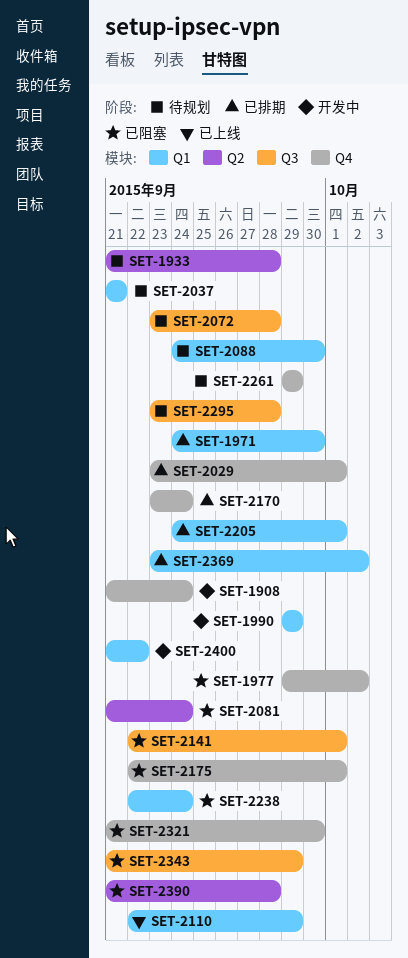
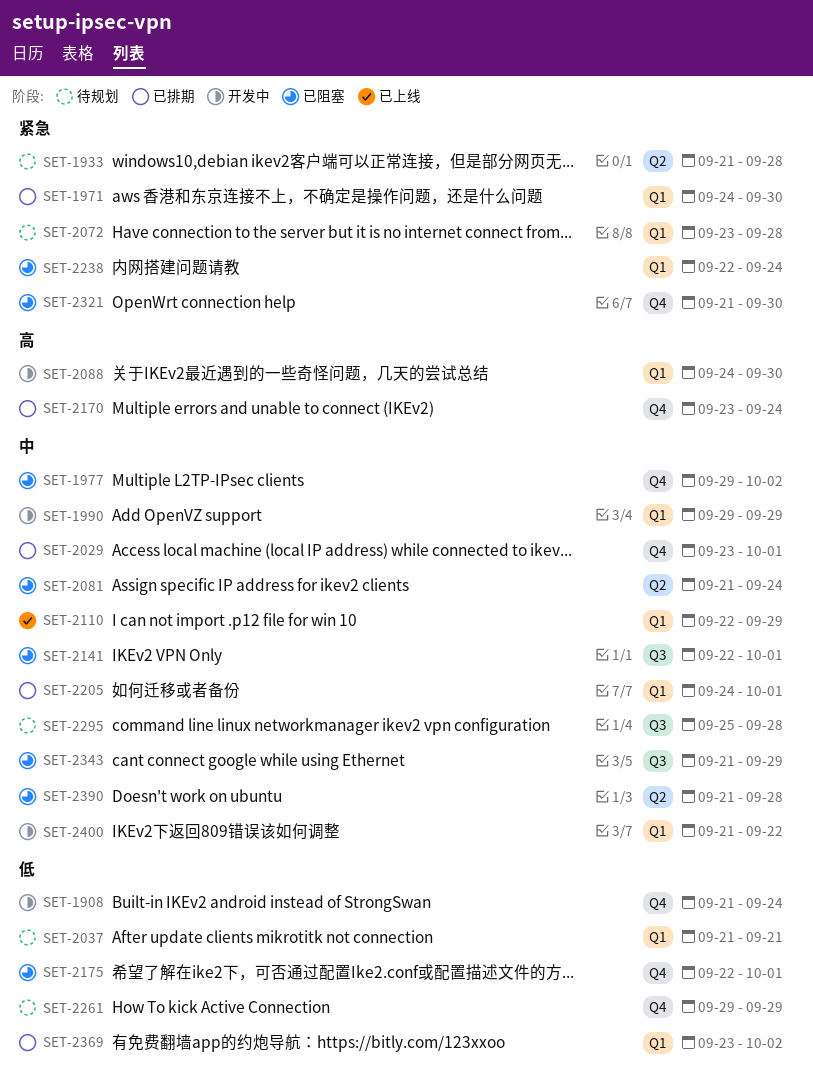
SET-2072, label: Q3 -> Q1
SET-2088, status: 待规划 -> 开发中
SET-2295, start: Sep 23 -> Sep 25

